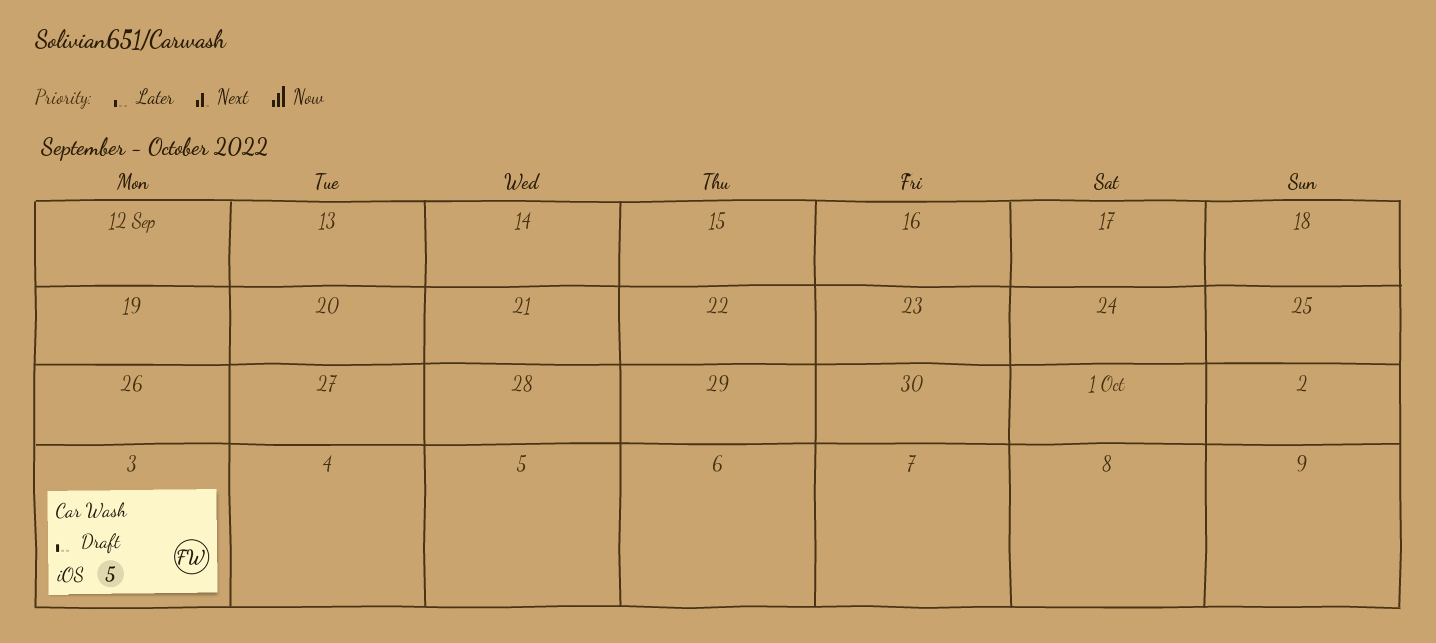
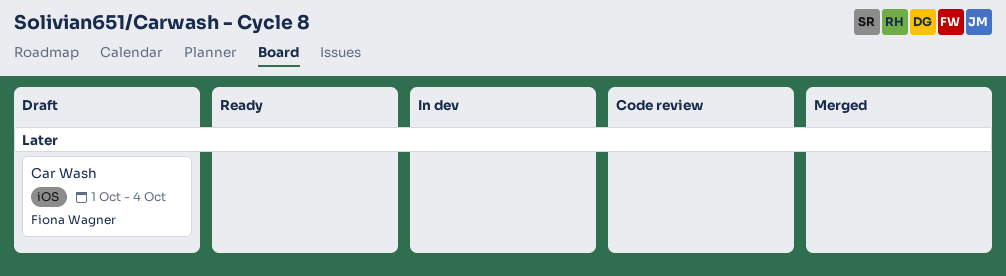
Car Wash, due: Oct 3 -> Oct 4

